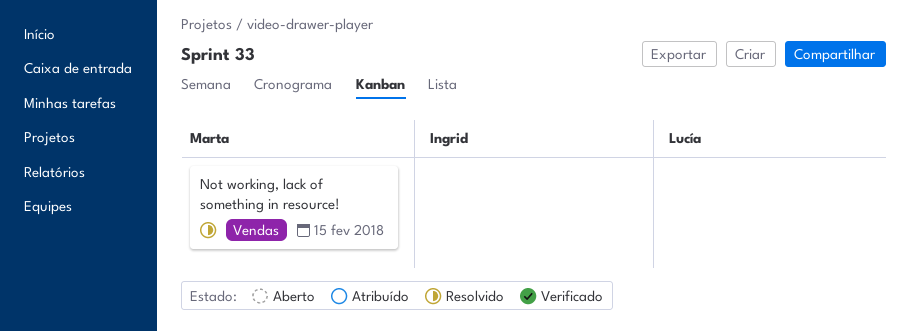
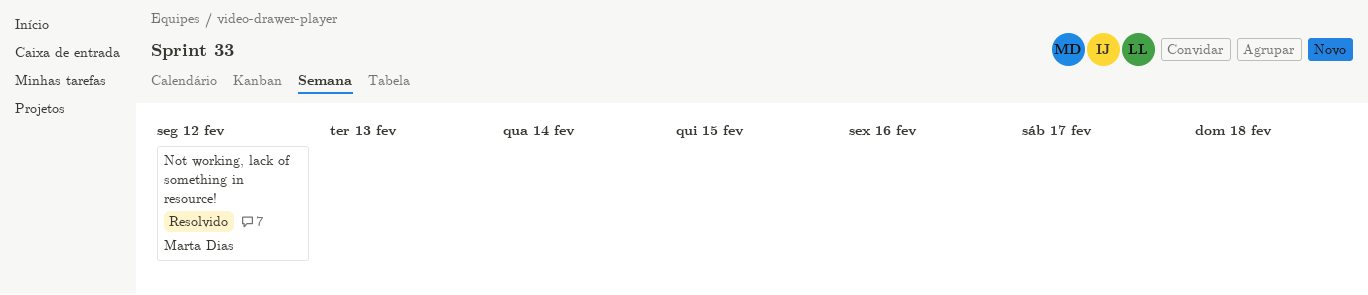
Not working, lack of something in resource!, due: Feb 15 -> Feb 12

